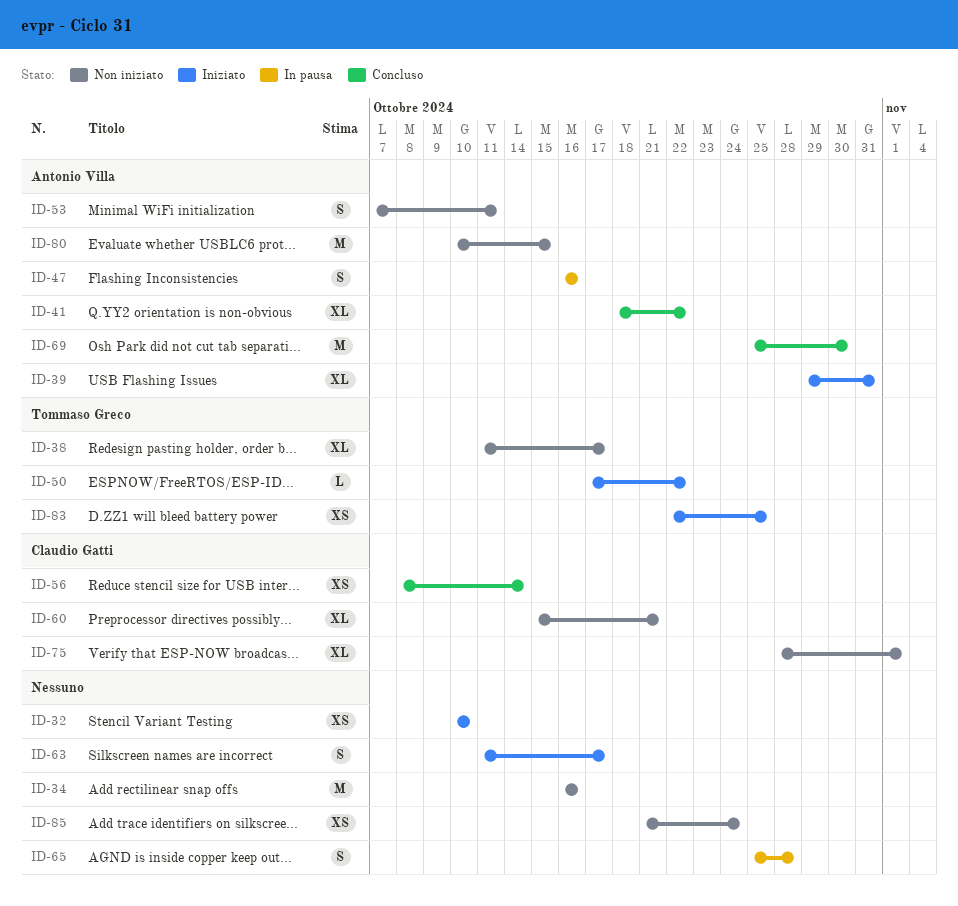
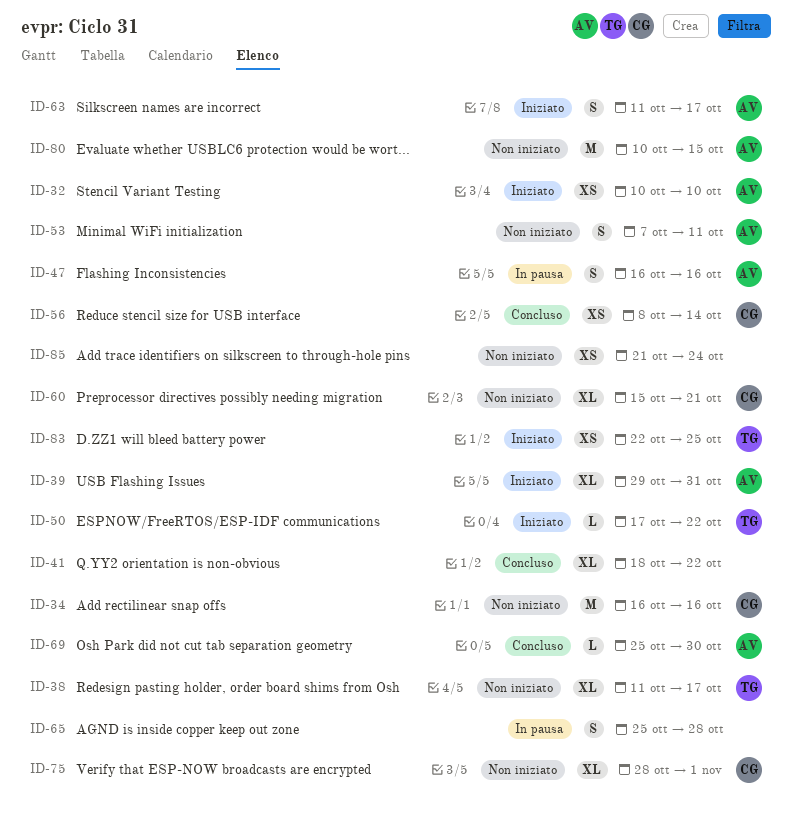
ID-32, owner: none -> Antonio Villa
ID-34, owner: none -> Claudio Gatti
ID-41, owner: Antonio Villa -> none
ID-63, owner: none -> Antonio Villa
ID-69, estimate: M -> L

